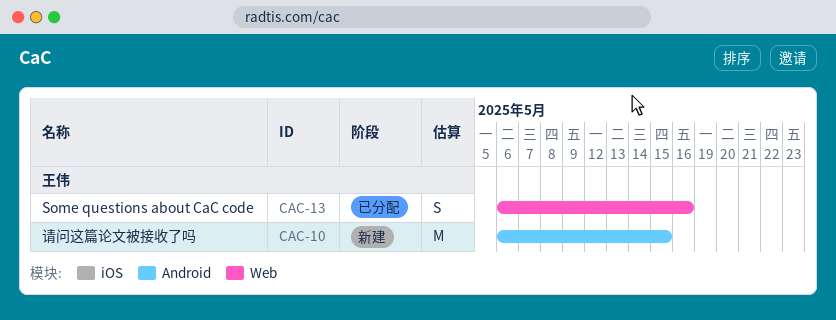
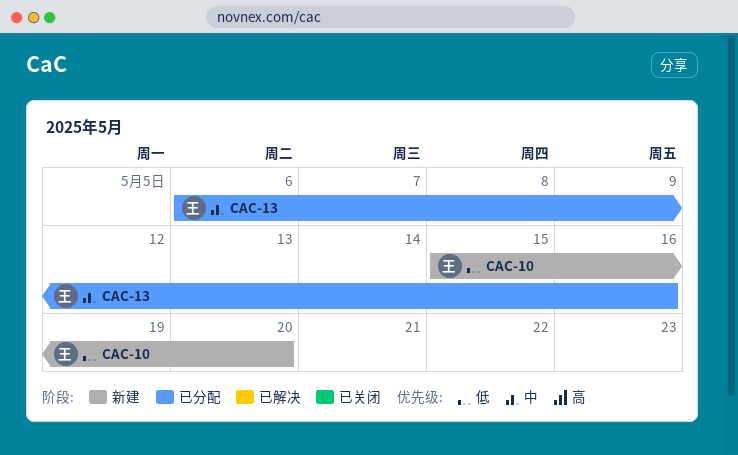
CAC-10, start: May 6 -> May 15
CAC-10, due: May 15 -> May 20

